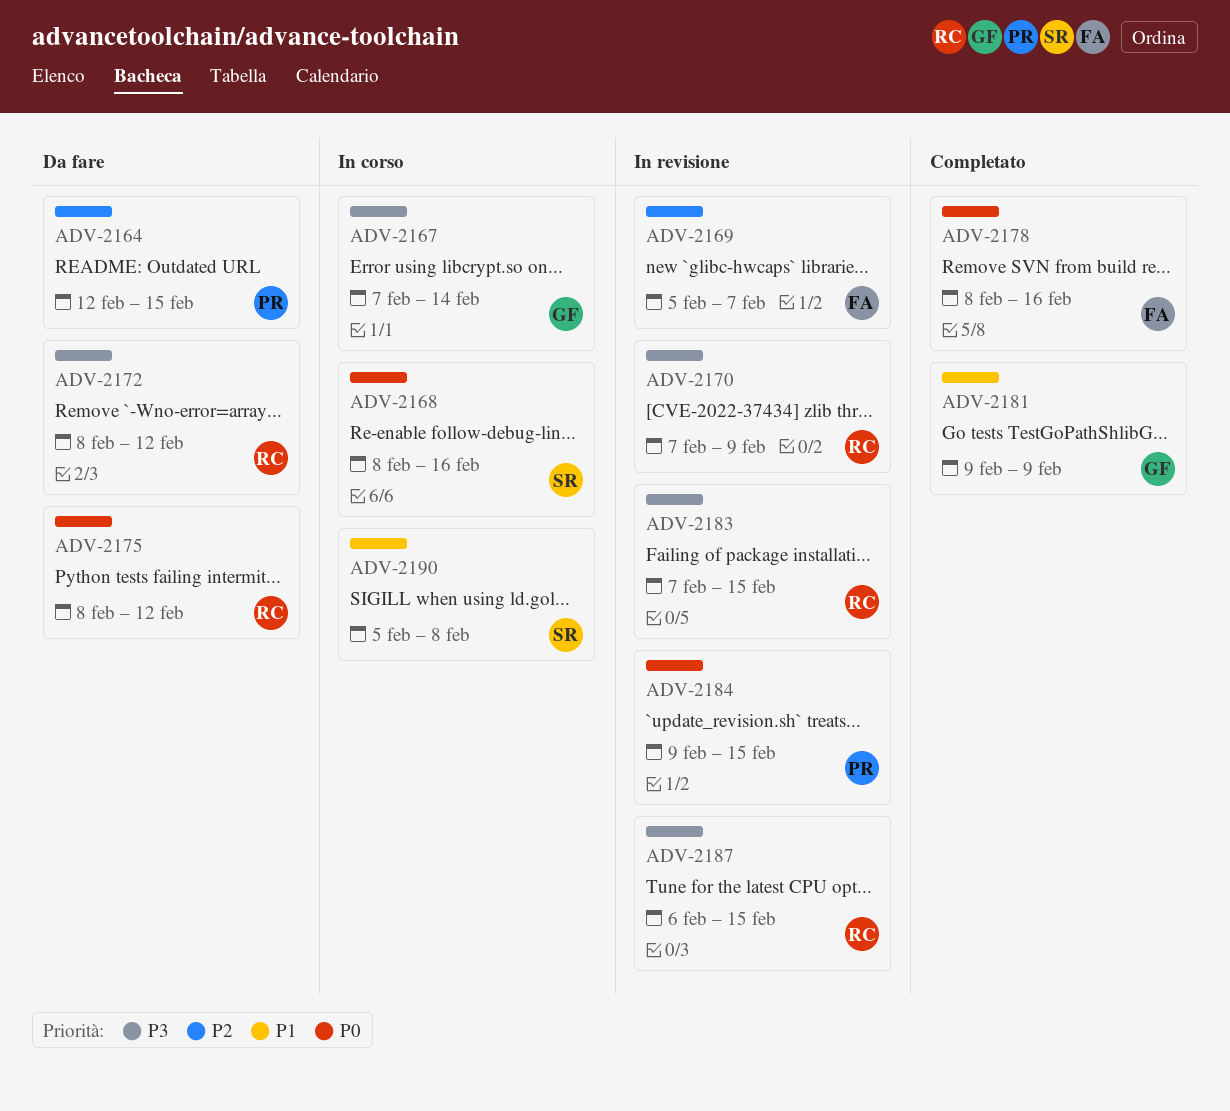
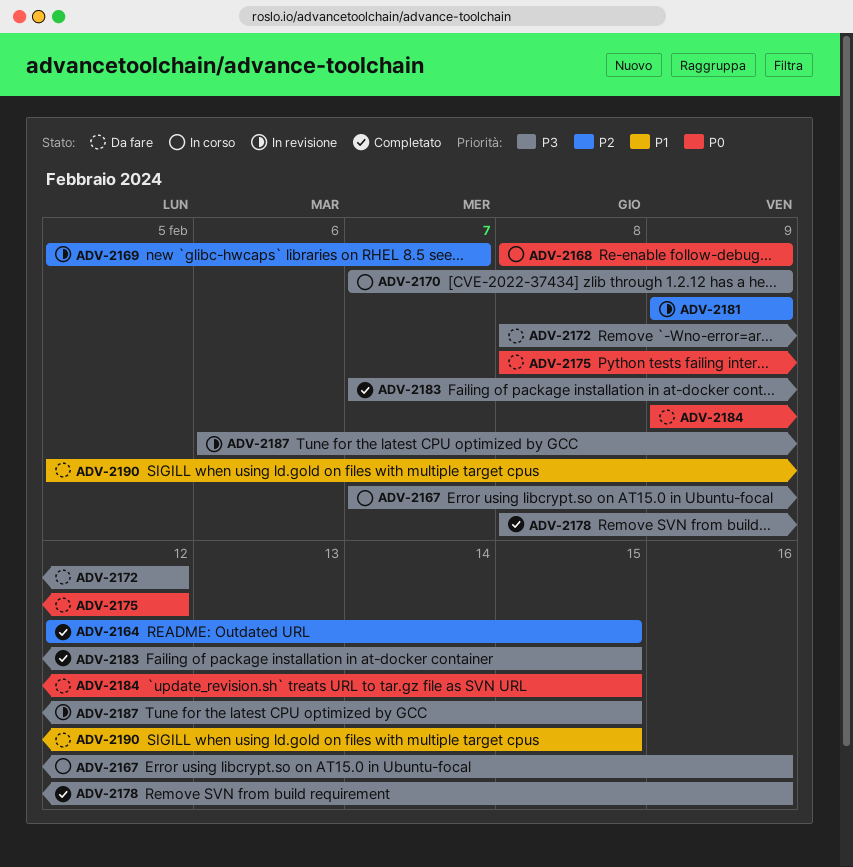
ADV-2164, status: Da fare -> Completato
ADV-2167, due: Feb 14 -> Feb 16
ADV-2168, due: Feb 16 -> Feb 9
ADV-2170, status: In revisione -> In corso
ADV-2178, priority: P0 -> P3
ADV-2181, status: Completato -> In revisione
ADV-2181, priority: P1 -> P2
ADV-2183, status: In revisione -> Completato
ADV-2184, status: In revisione -> Da fare
ADV-2190, status: In corso -> Da fare
ADV-2190, due: Feb 8 -> Feb 15

